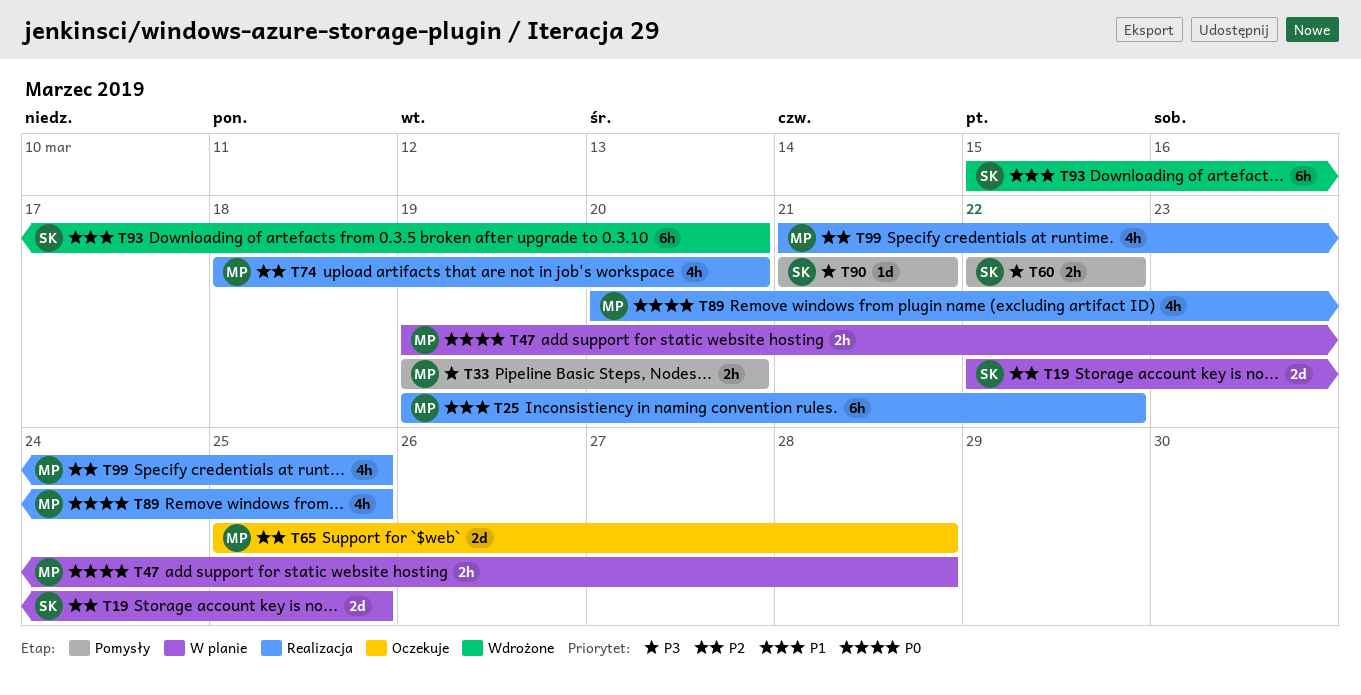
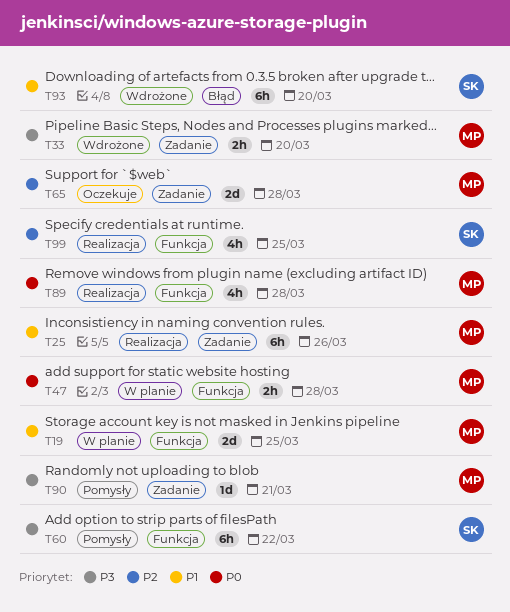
T19, owner: SK -> MP
T19, priority: P2 -> P1
T25, due: Mar 22 -> Mar 26
T33, status: Pomysły -> Wdrożone
T60, estimate: 2h -> 6h
T74: present -> none
T89, due: Mar 25 -> Mar 28
T90, owner: SK -> MP
T99, owner: MP -> SK

